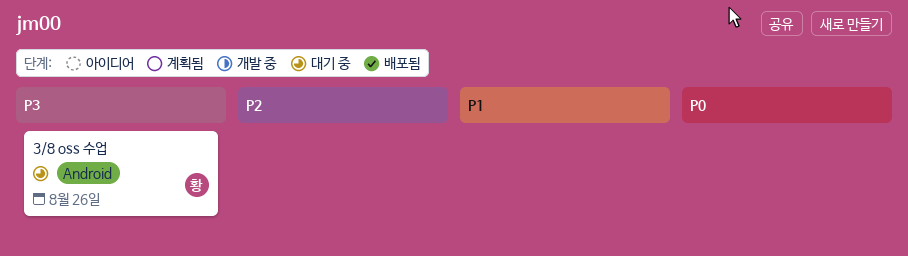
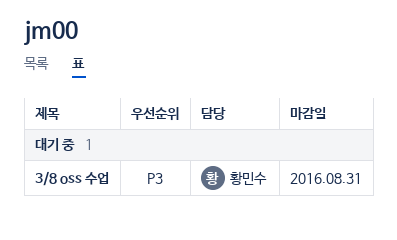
3/8 oss 수업, due: Aug 26 -> Aug 31

